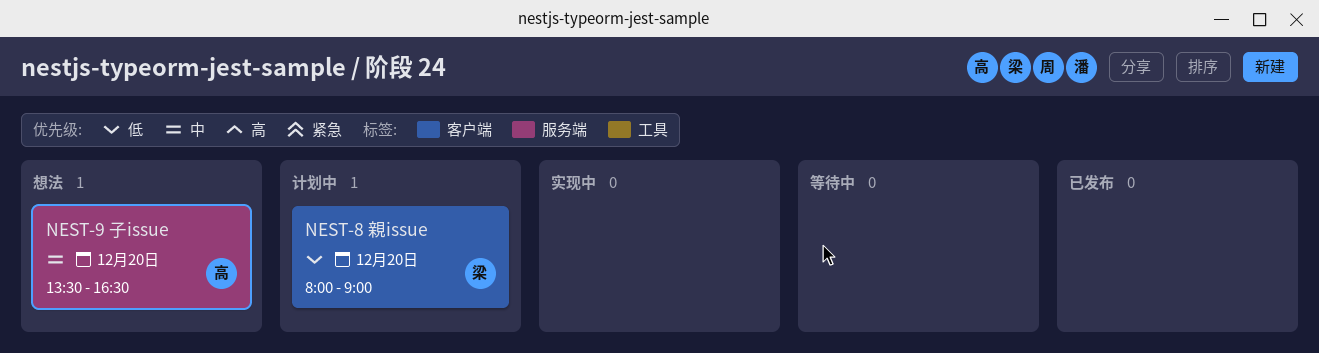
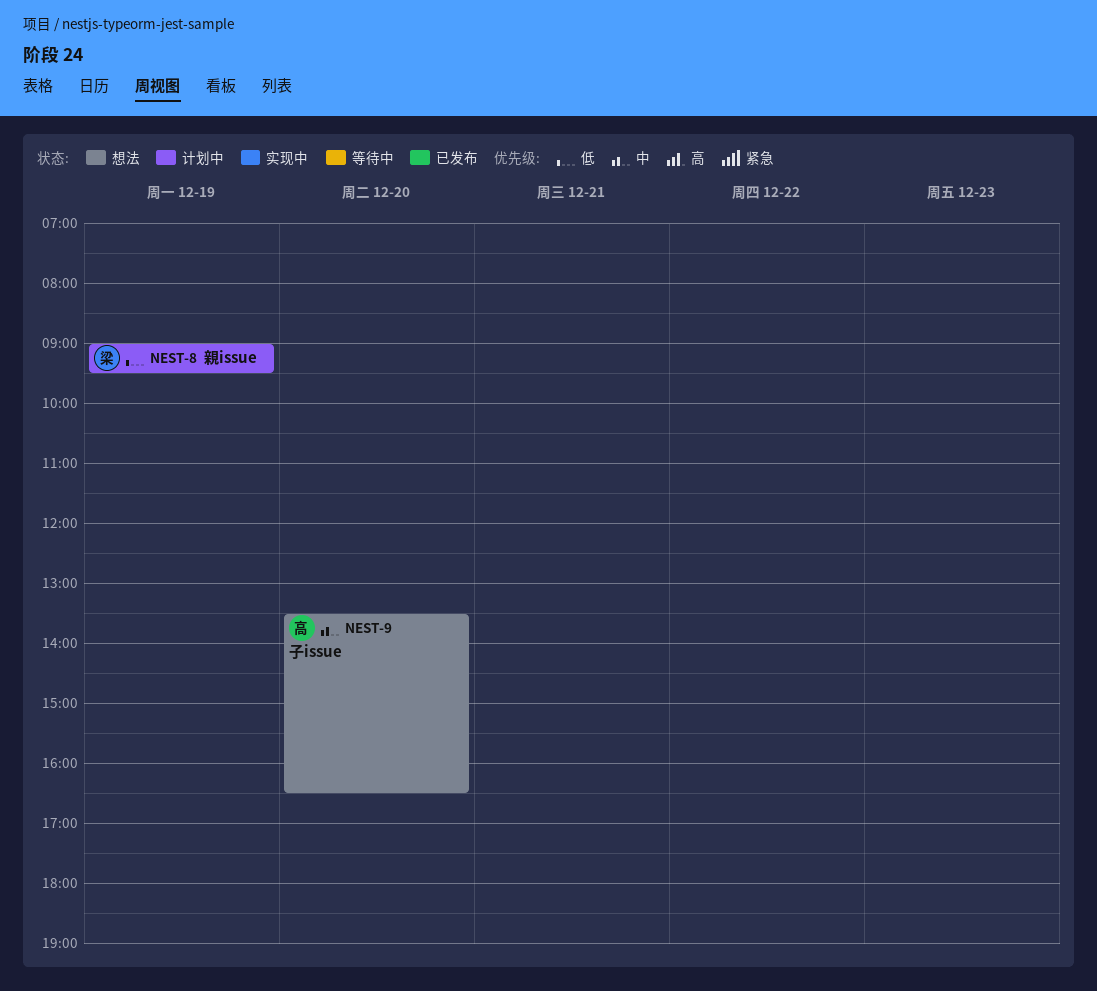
NEST-8, day: Dec 20 -> Dec 19
NEST-8, begins: 08:00 -> 09:00
NEST-8, ends: 09:00 -> 09:30

